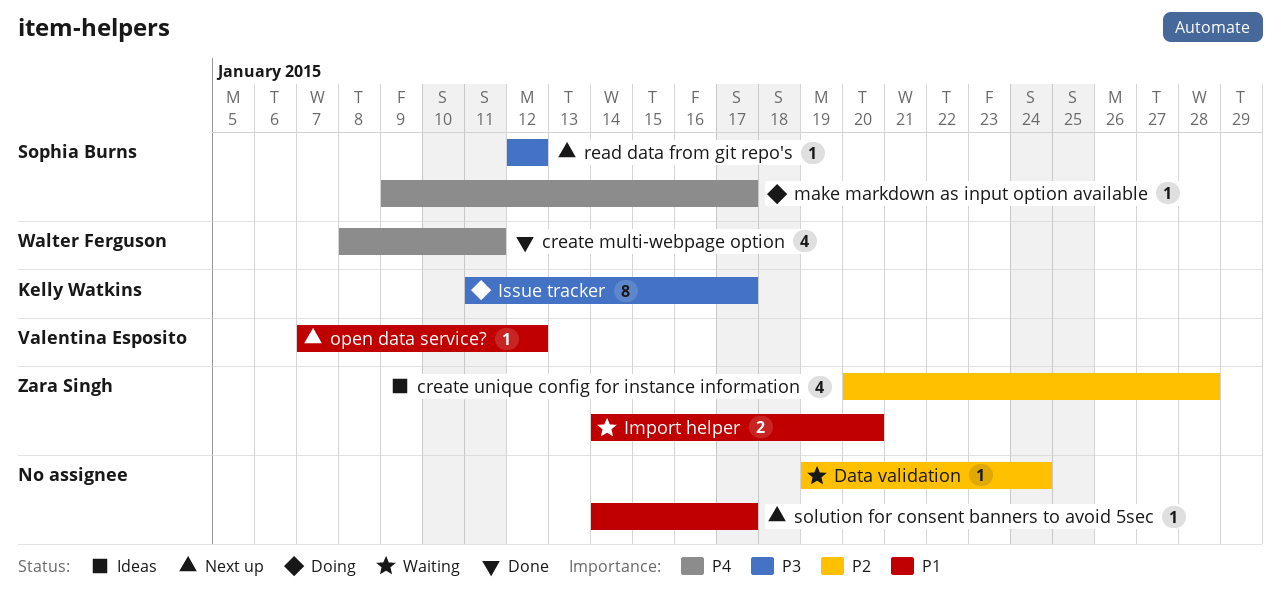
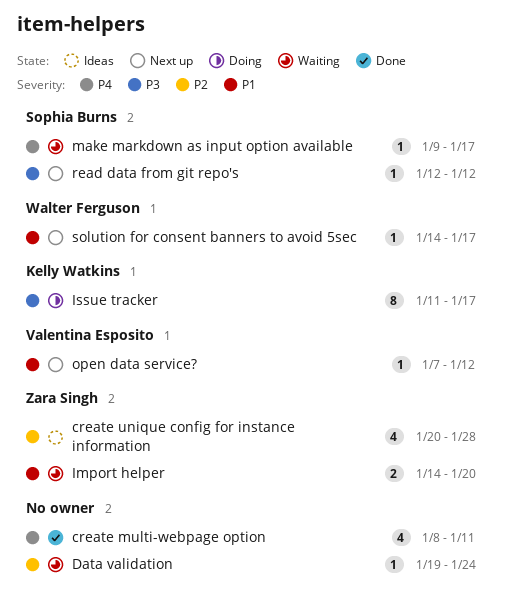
create multi-webpage option, owner: Walter Ferguson -> none
make markdown as input option available, status: Doing -> Waiting
solution for consent banners to avoid 5sec, owner: none -> Walter Ferguson

